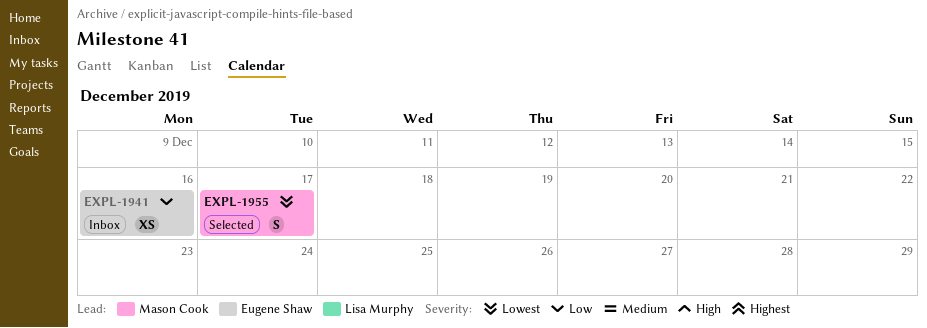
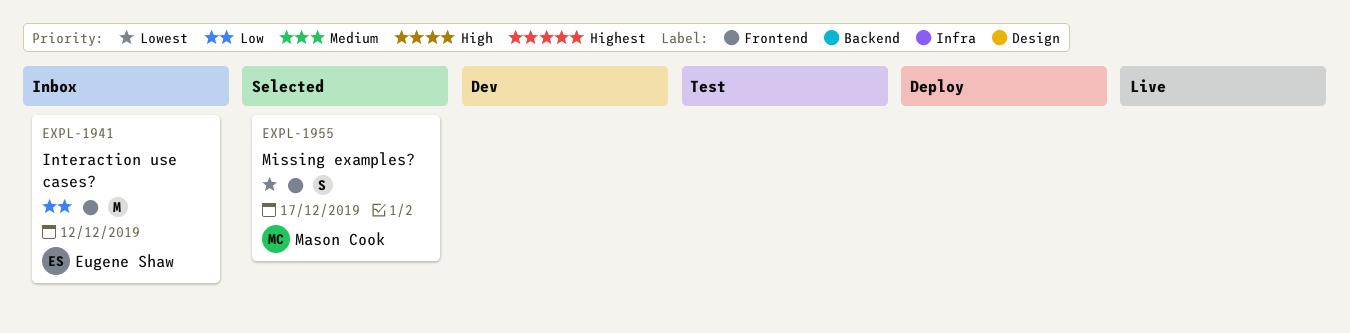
EXPL-1941, estimate: XS -> M
EXPL-1941, due: Dec 16 -> Dec 12

